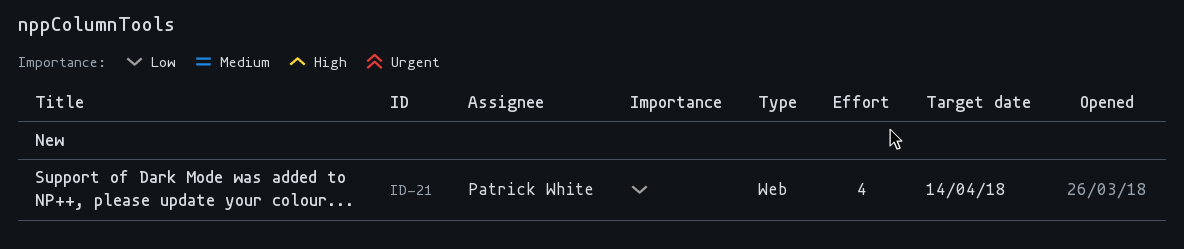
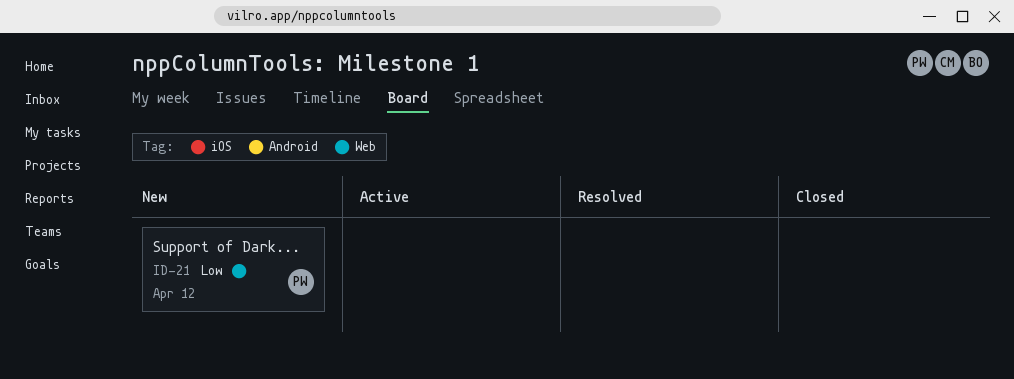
ID-21, due: Apr 14 -> Apr 12

